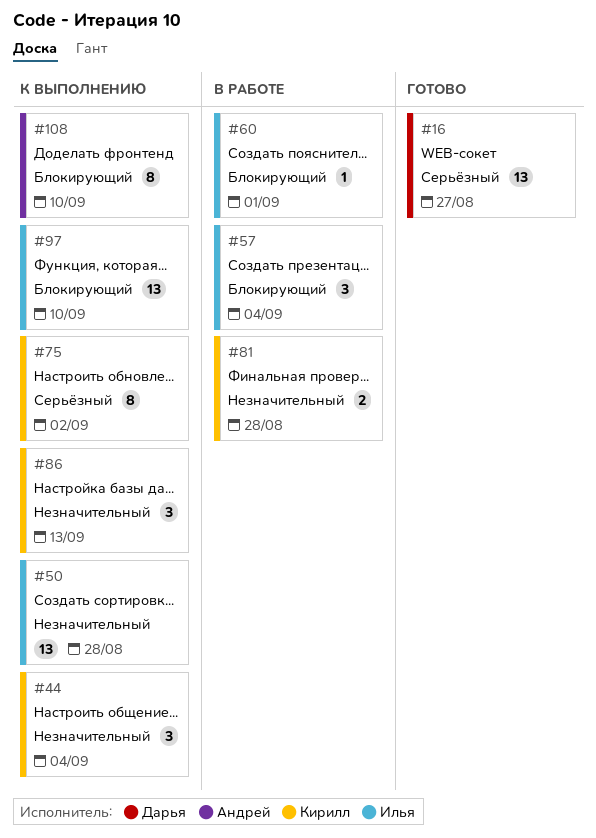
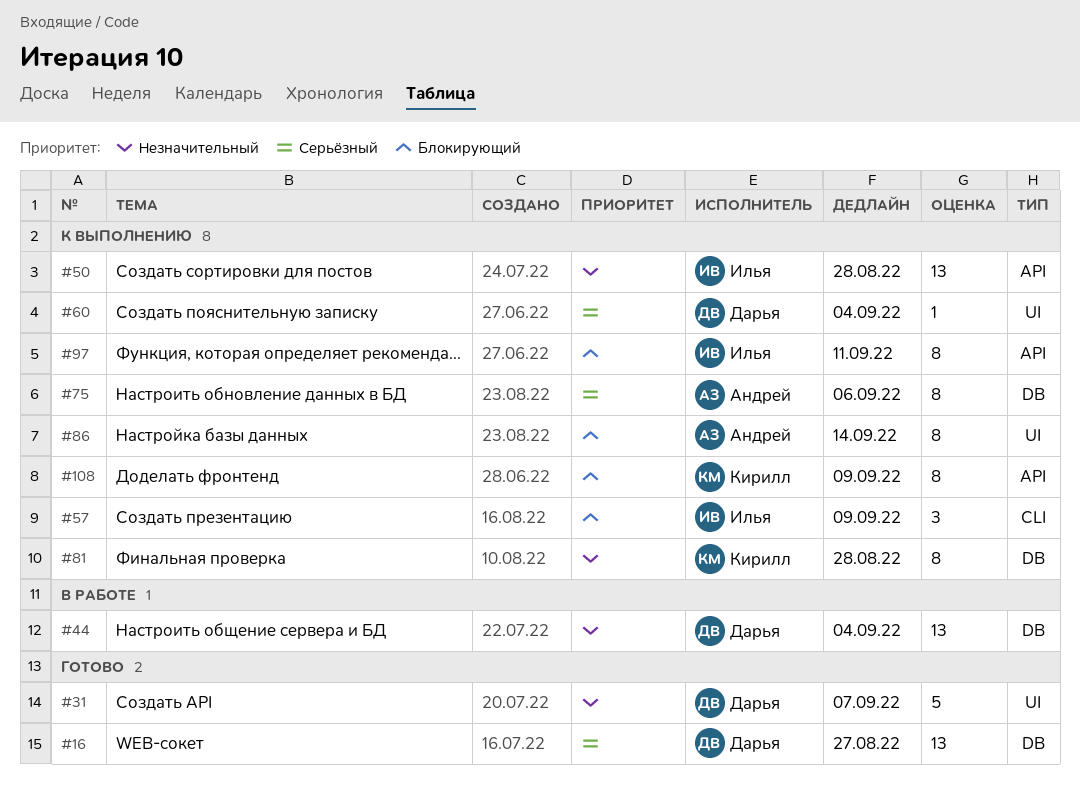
#31: none -> present
#44, status: К выполнению -> В работе
#44, owner: Кирилл -> Дарья
#44, estimate: 3 -> 13
#57, status: В работе -> К выполнению
#57, due: Sep 4 -> Sep 9
#60, status: В работе -> К выполнению
#60, owner: Илья -> Дарья
#60, priority: Блокирующий -> Серьёзный
#60, due: Sep 1 -> Sep 4
#75, owner: Кирилл -> Андрей
#75, due: Sep 2 -> Sep 6
#81, status: В работе -> К выполнению
#81, estimate: 2 -> 8
#86, owner: Кирилл -> Андрей
#86, priority: Незначительный -> Блокирующий
#86, estimate: 3 -> 8
#86, due: Sep 13 -> Sep 14
#97, estimate: 13 -> 8
#97, due: Sep 10 -> Sep 11
#108, owner: Андрей -> Кирилл
#108, due: Sep 10 -> Sep 9

